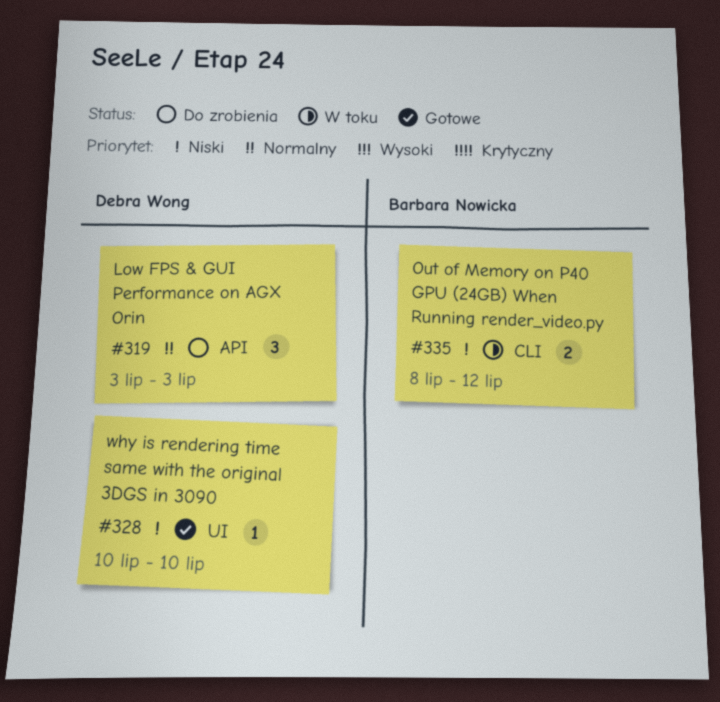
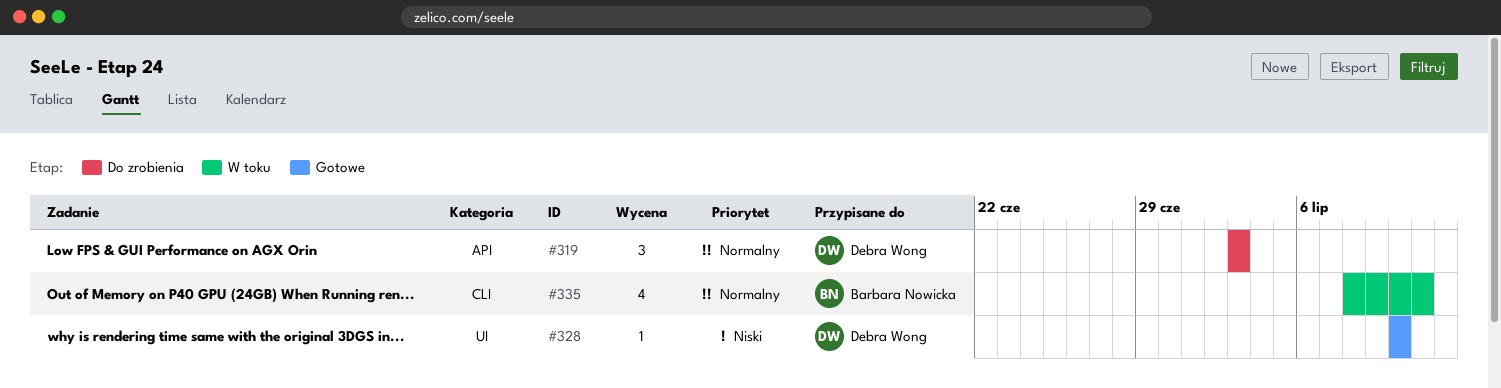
#335, priority: Niski -> Normalny
#335, estimate: 2 -> 4
#335, due: Jul 12 -> Jul 11

